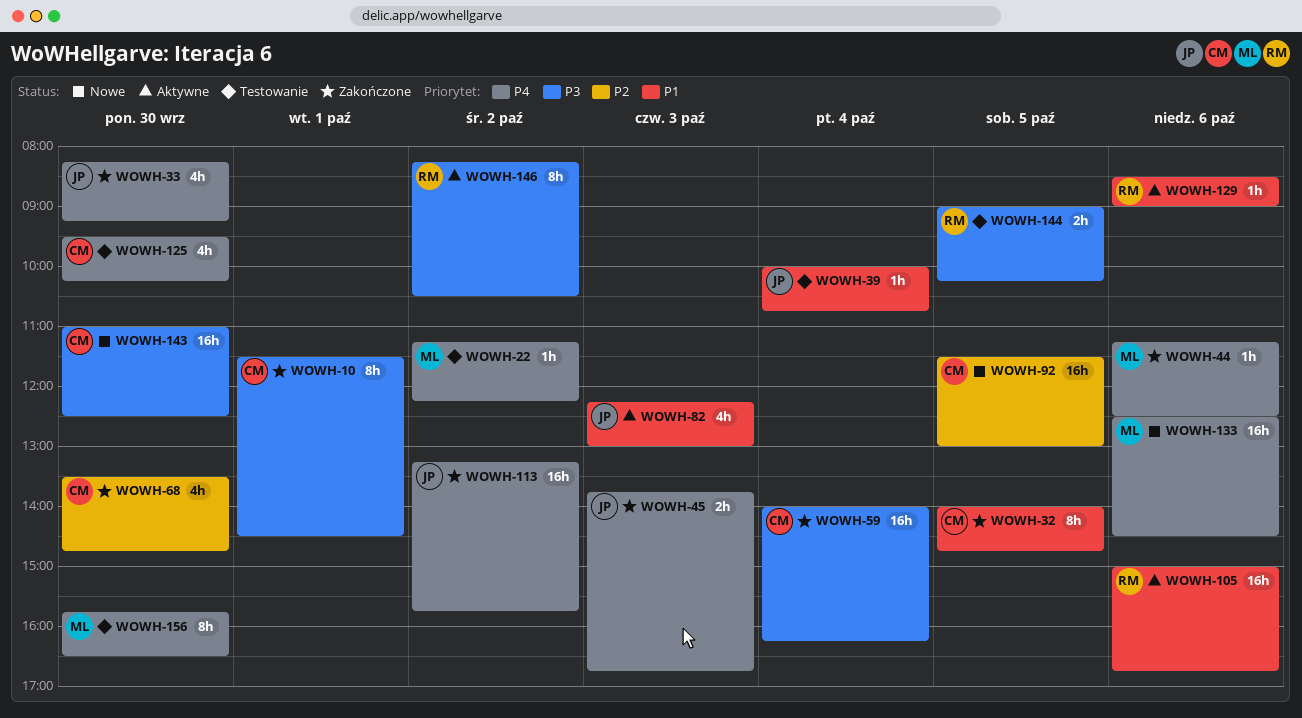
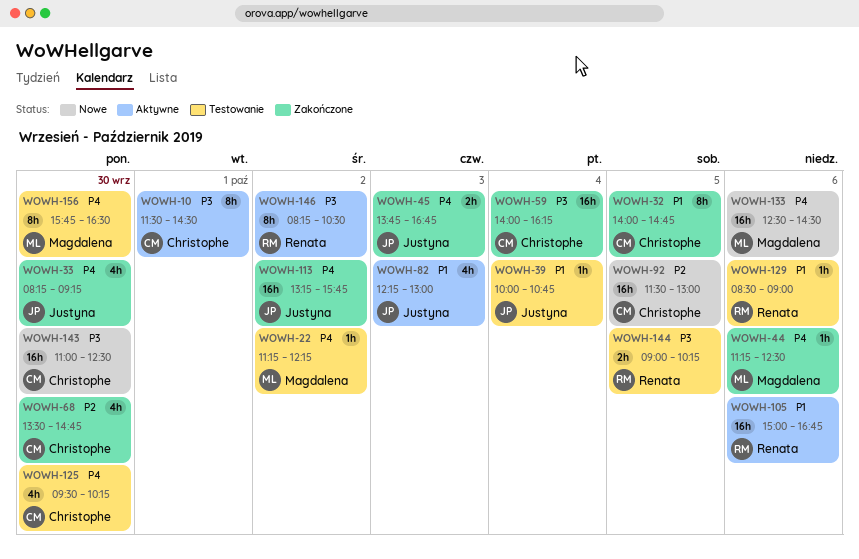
WOWH-10, status: Zakończone -> Aktywne
WOWH-129, status: Aktywne -> Testowanie

